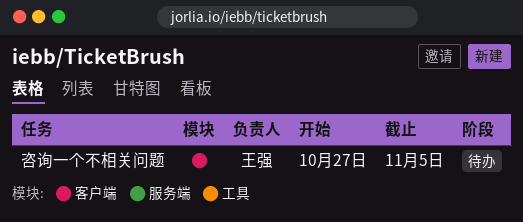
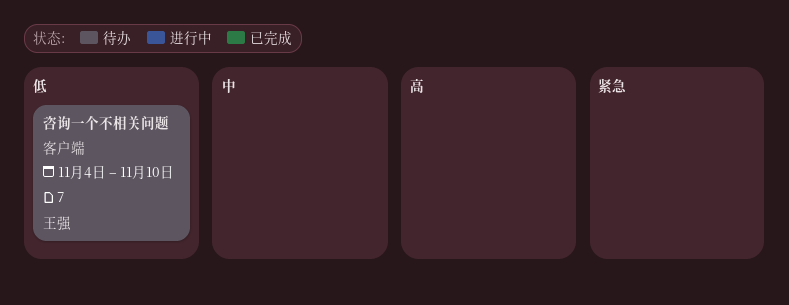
咨询一个不相关问题, start: Oct 27 -> Nov 4
咨询一个不相关问题, due: Nov 5 -> Nov 10

